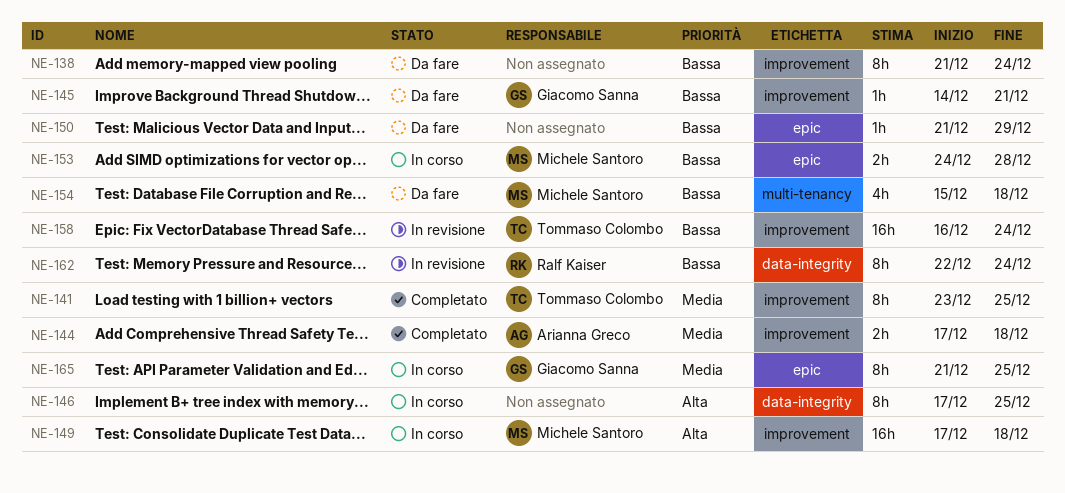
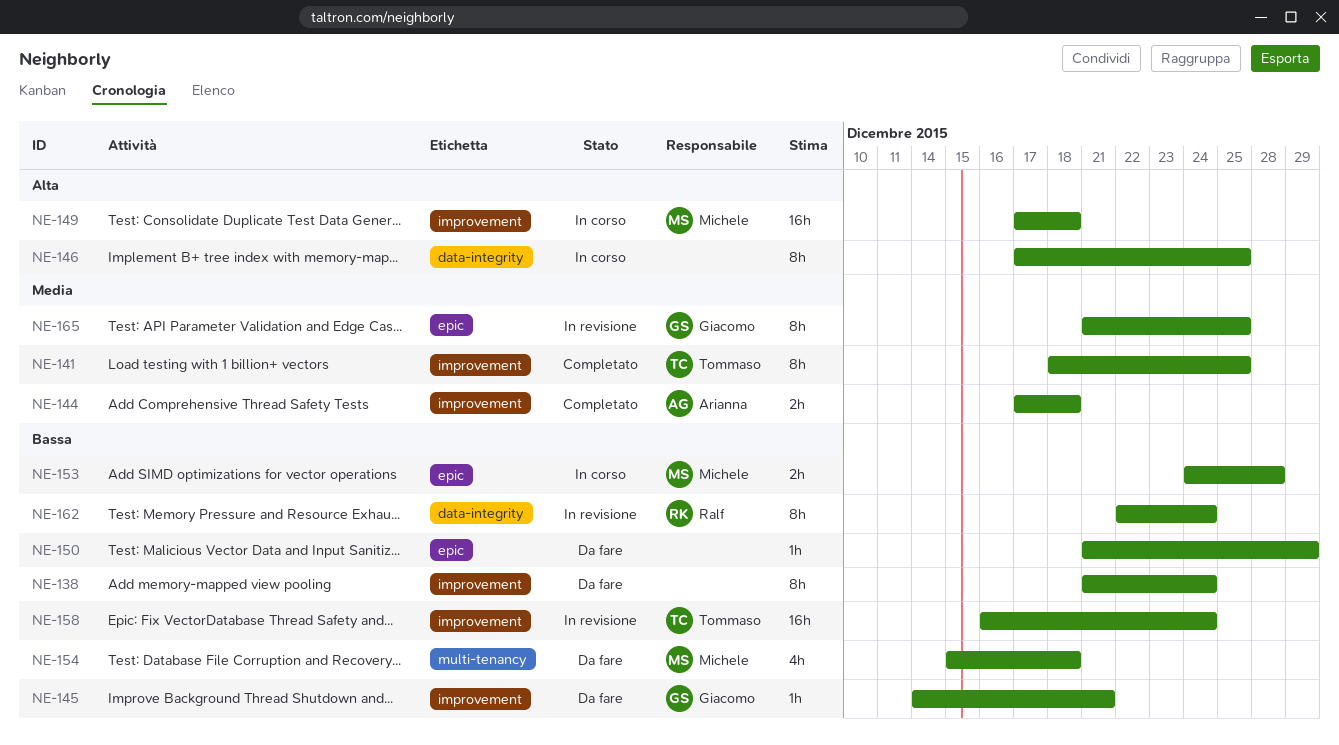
NE-141, start: Dec 23 -> Dec 18
NE-165, status: In corso -> In revisione

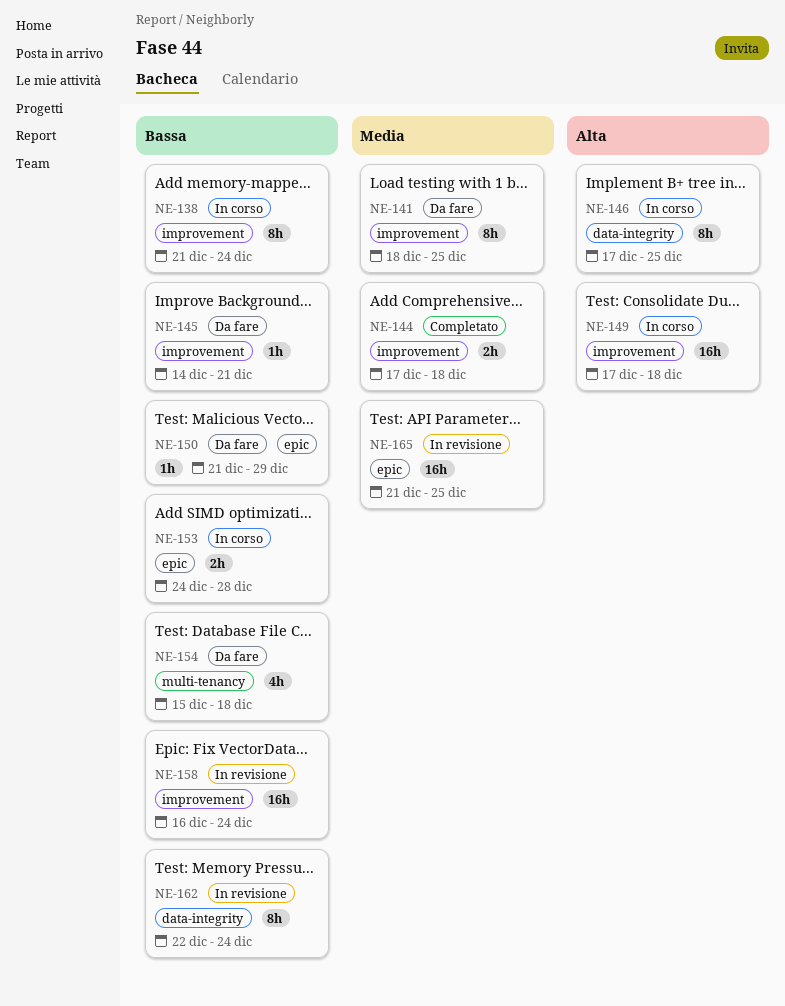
NE-138, status: Da fare -> In corso
NE-141, status: Completato -> Da fare
NE-165, estimate: 8h -> 16h

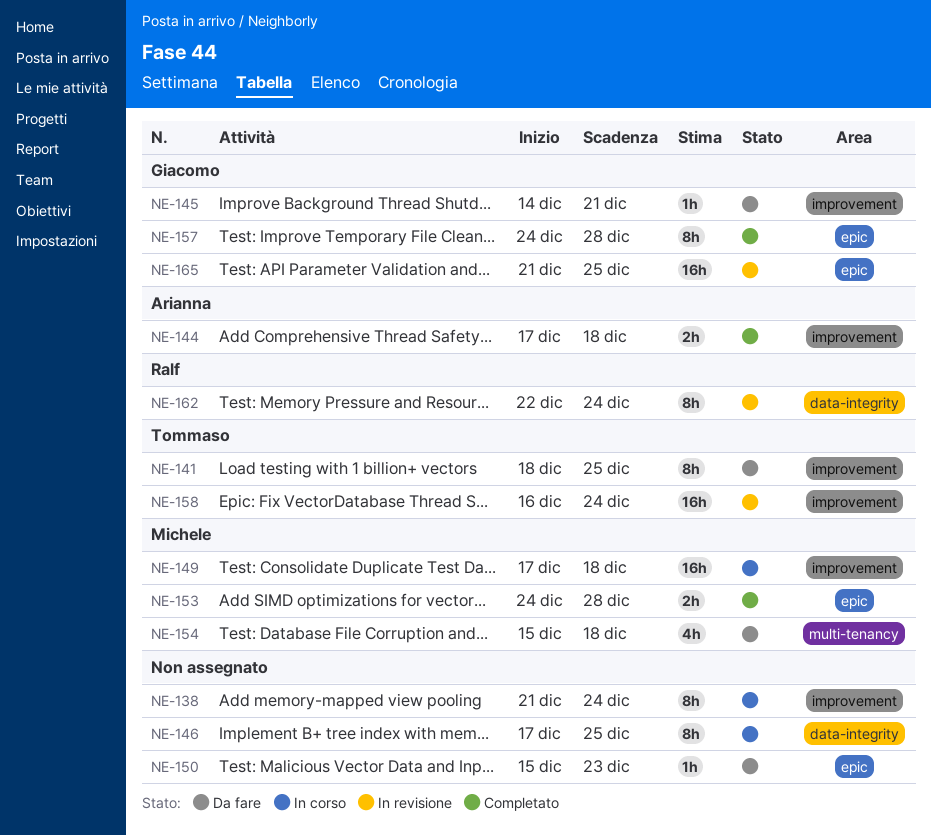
NE-150, start: Dec 21 -> Dec 15
NE-150, due: Dec 29 -> Dec 23
NE-153, status: In corso -> Completato
NE-157: none -> present

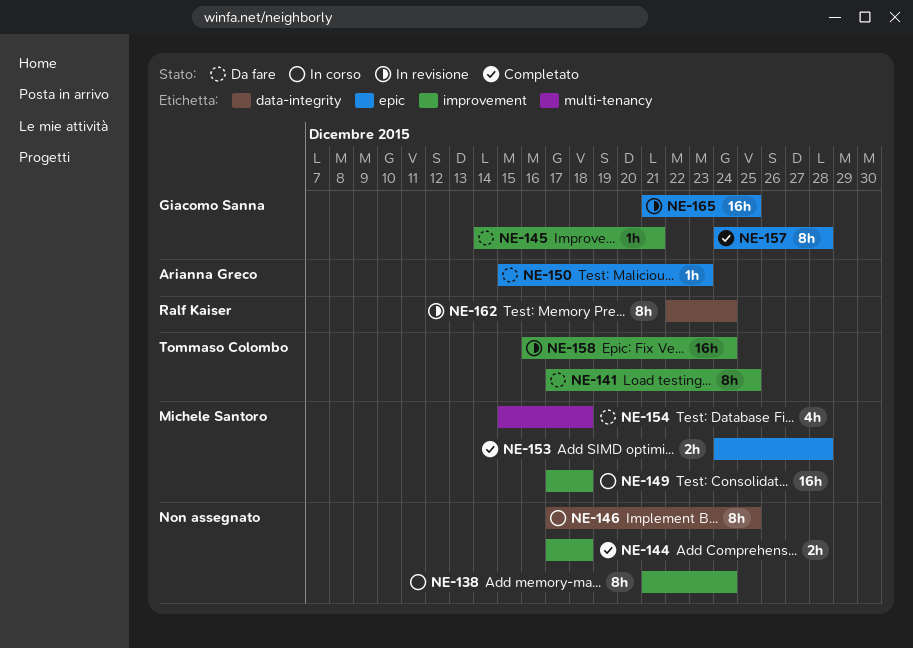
NE-141, start: Dec 18 -> Dec 17
NE-144, owner: Arianna Greco -> none
NE-150, owner: none -> Arianna Greco

